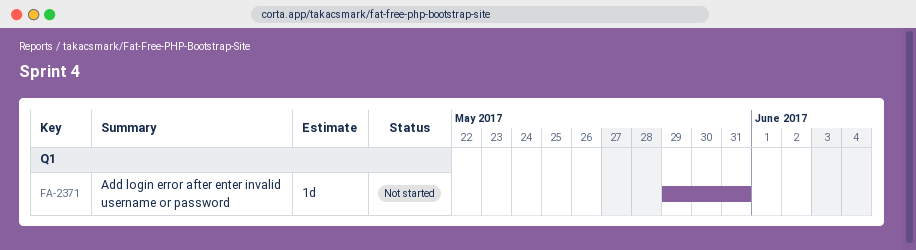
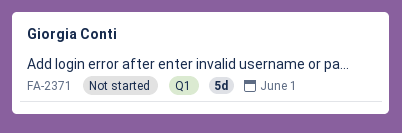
FA-2371, estimate: 1d -> 5d
FA-2371, due: May 31 -> Jun 1

